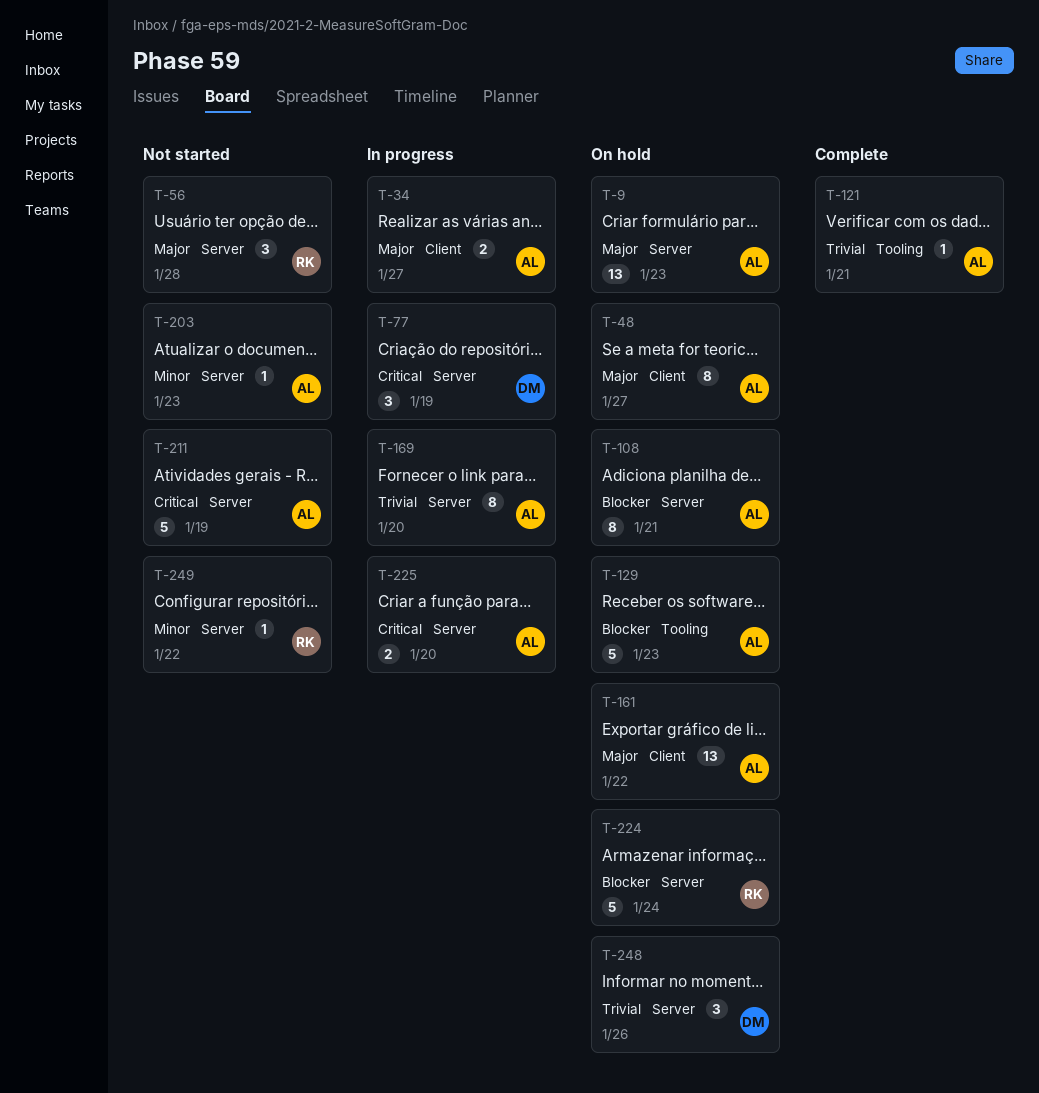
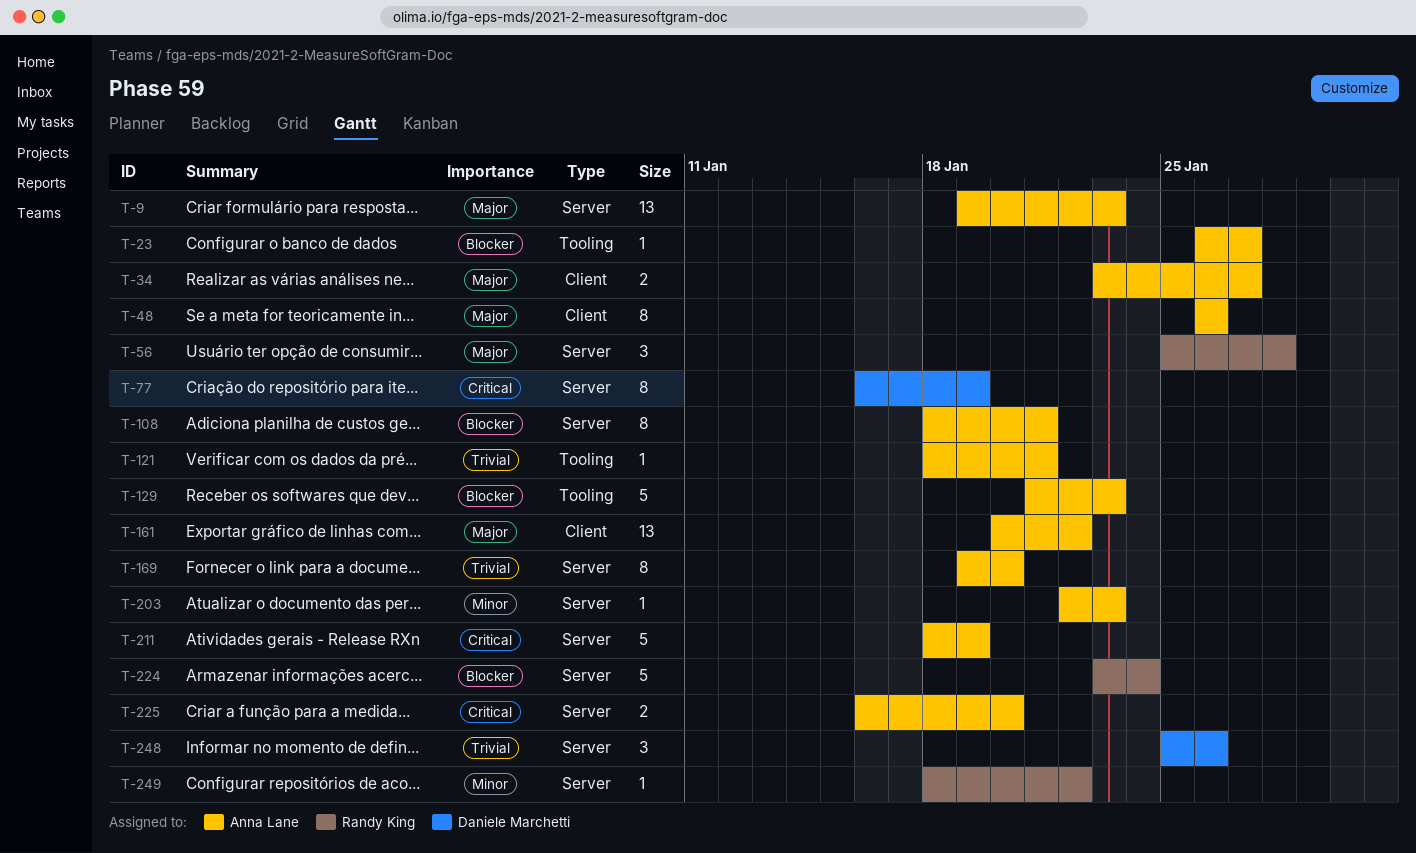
T-23: none -> present
T-48, due: Jan 27 -> Jan 26
T-77, estimate: 3 -> 8

